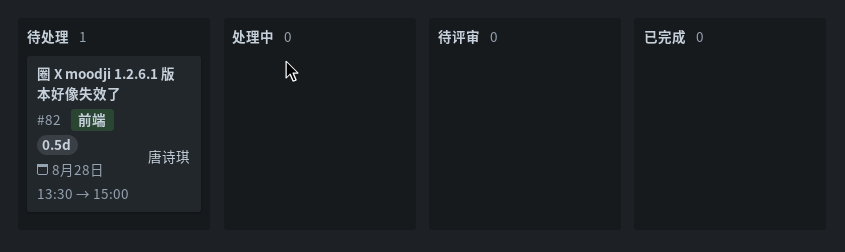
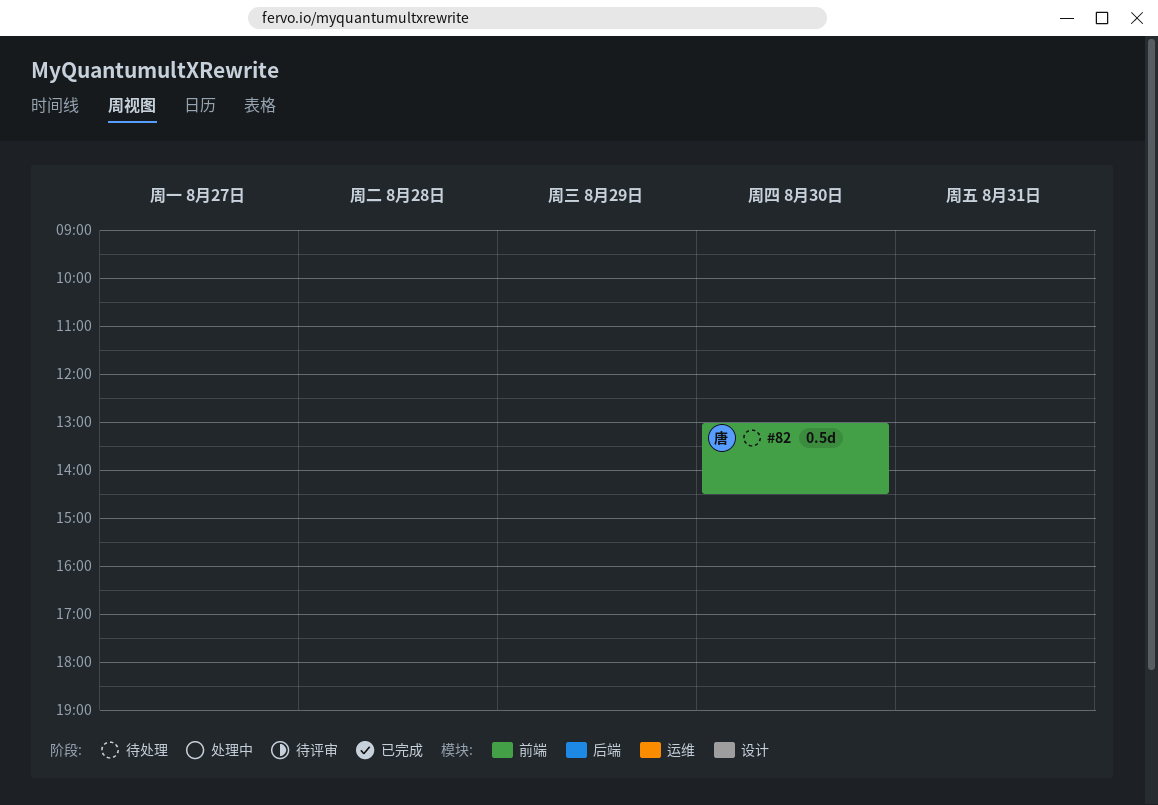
#82, day: Aug 28 -> Aug 30
#82, begins: 13:30 -> 13:00
#82, ends: 15:00 -> 14:30

